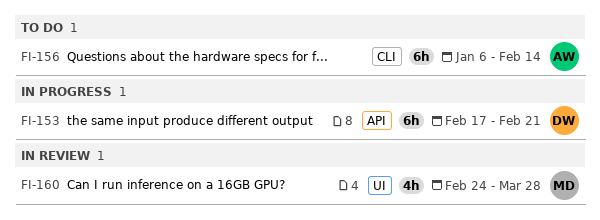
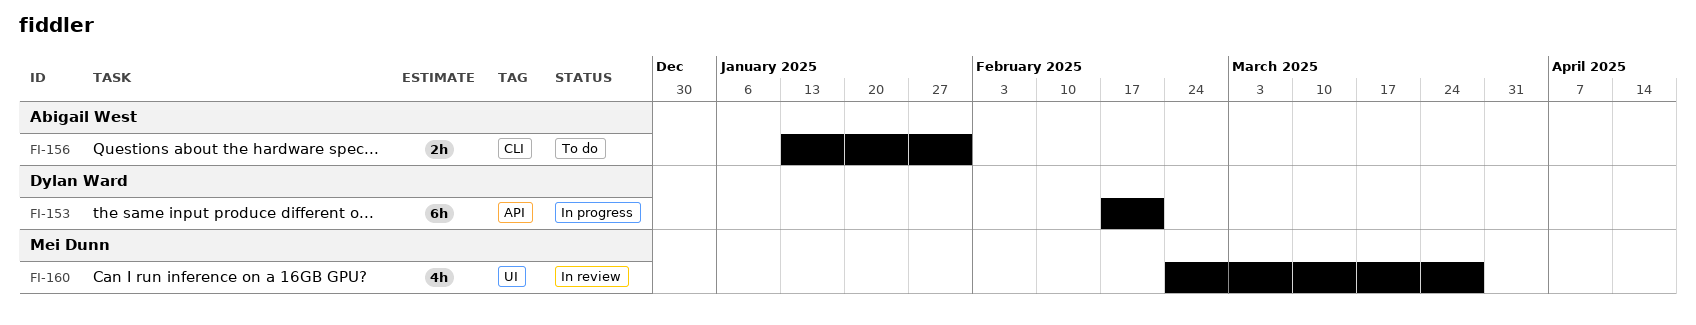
FI-156, estimate: 6h -> 2h
FI-156, start: Jan 6 -> Jan 13
FI-156, due: Feb 14 -> Jan 31

